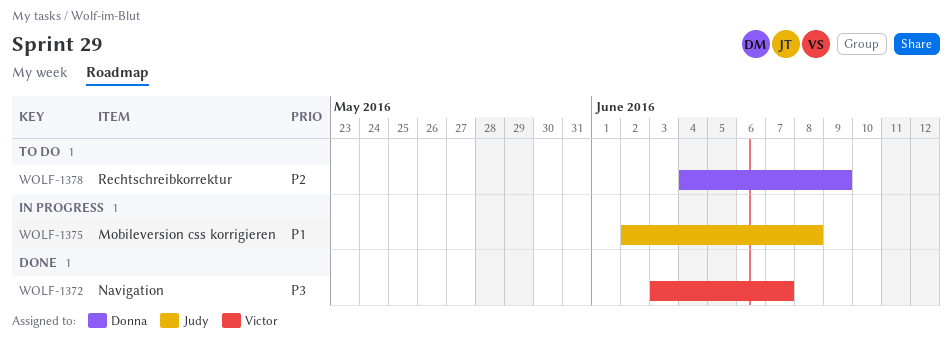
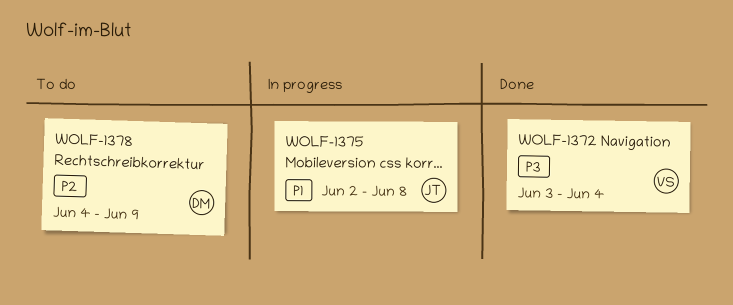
WOLF-1372, due: Jun 7 -> Jun 4

